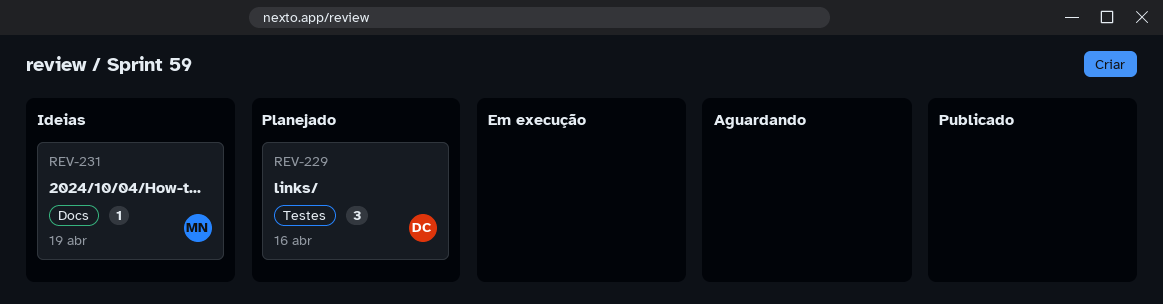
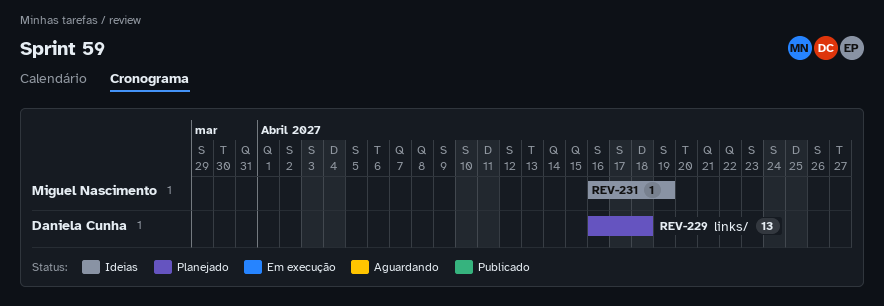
REV-229, estimate: 3 -> 13
REV-229, due: Apr 16 -> Apr 18

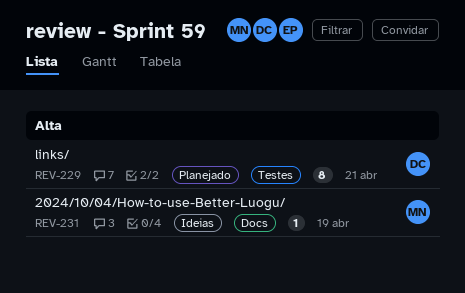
REV-229, estimate: 13 -> 8
REV-229, due: Apr 18 -> Apr 21

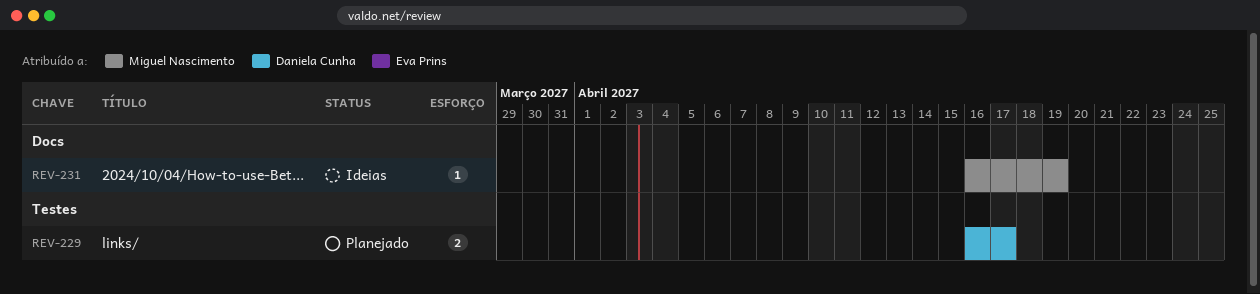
REV-229, estimate: 8 -> 2
REV-229, due: Apr 21 -> Apr 17

